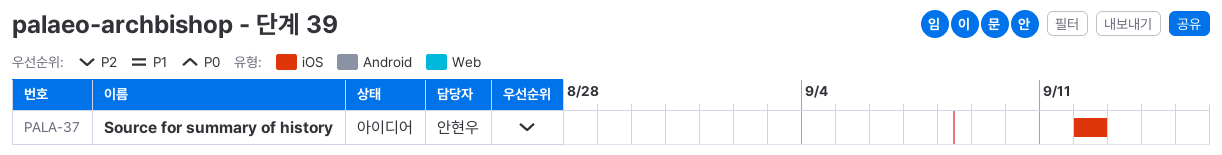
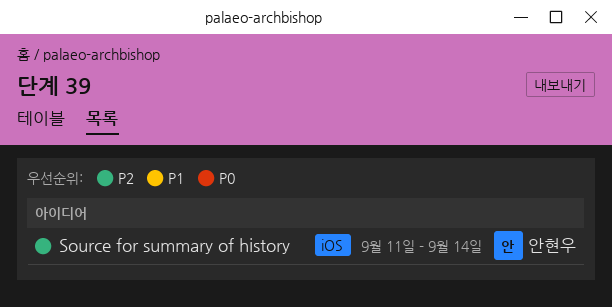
Source for summary of history, start: Sep 12 -> Sep 11
Source for summary of history, due: Sep 12 -> Sep 14

